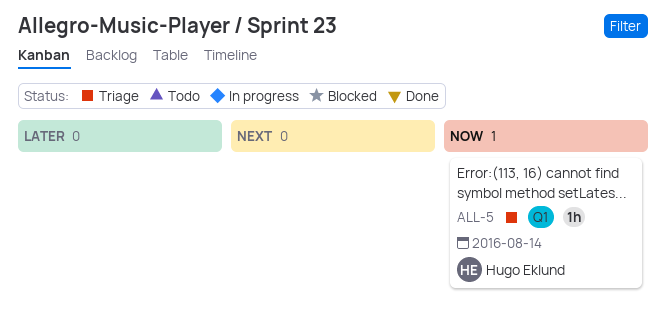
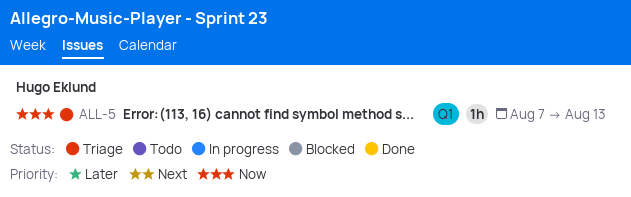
ALL-5, due: Aug 14 -> Aug 13

